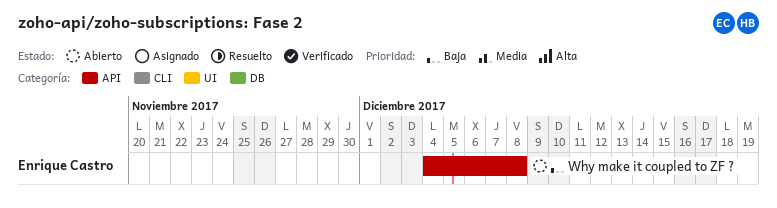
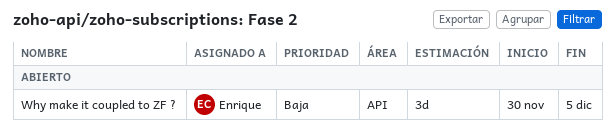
Why make it coupled to ZF ?, start: Dec 4 -> Nov 30
Why make it coupled to ZF ?, due: Dec 8 -> Dec 5

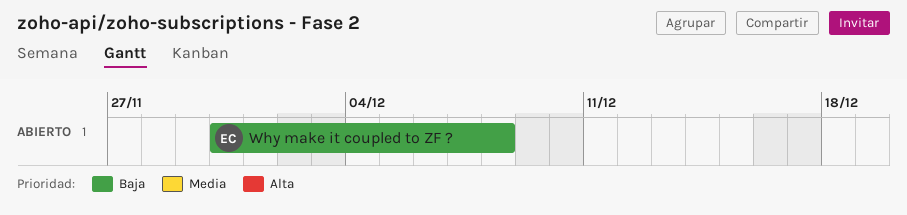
Why make it coupled to ZF ?, due: Dec 5 -> Dec 8

